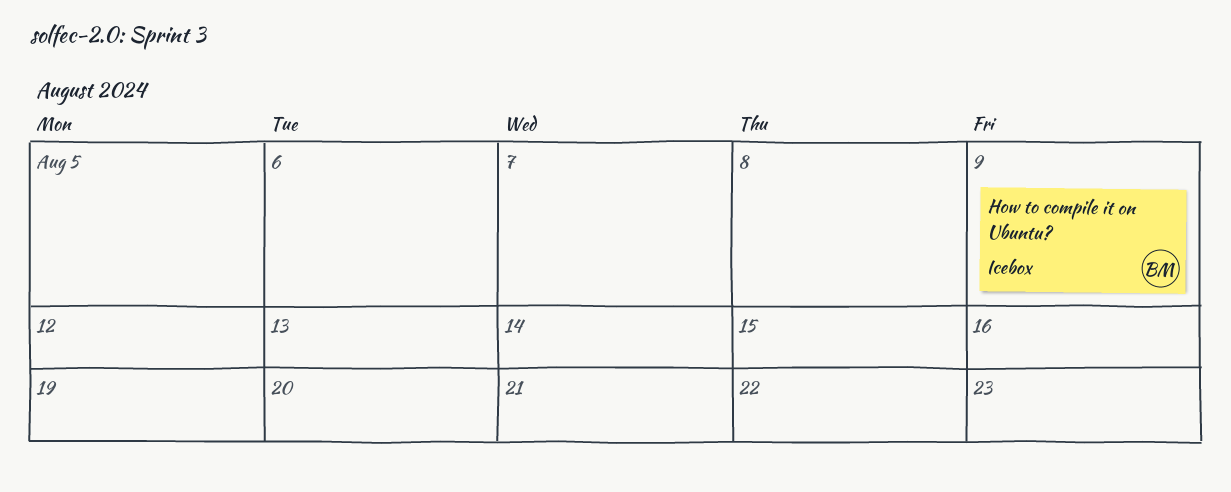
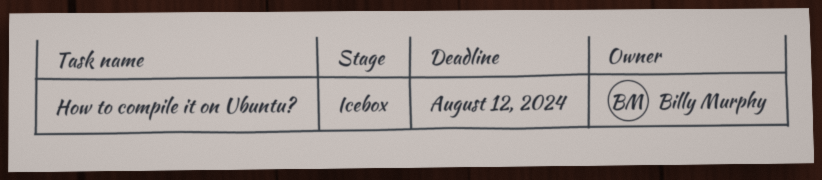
How to compile it on Ubuntu?, due: Aug 9 -> Aug 12

